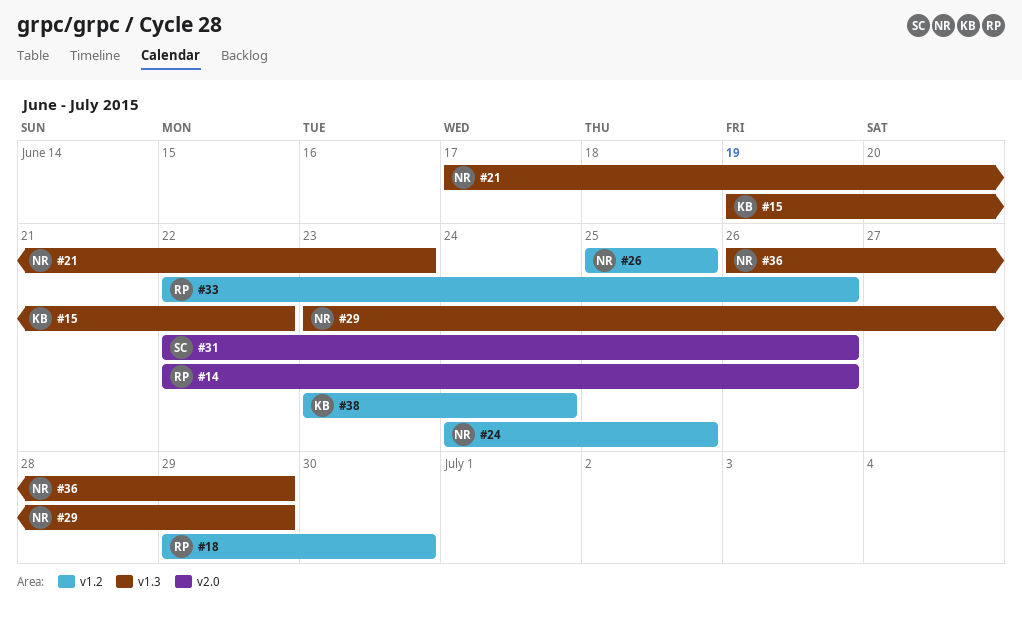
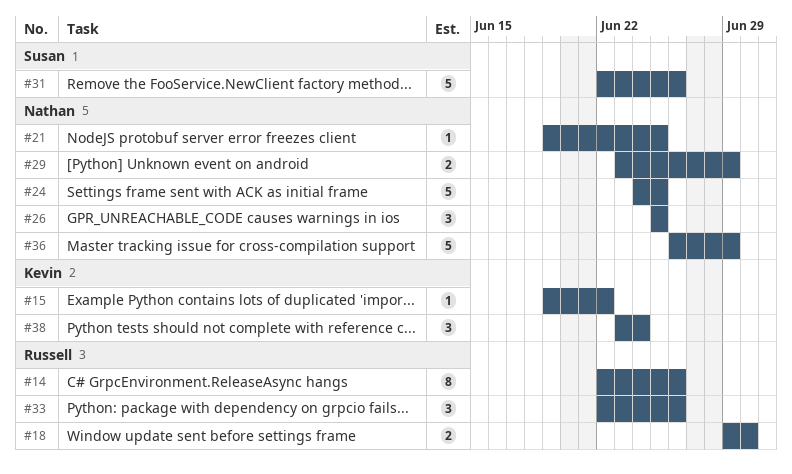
#21, start: Jun 17 -> Jun 19
#21, due: Jun 23 -> Jun 25

